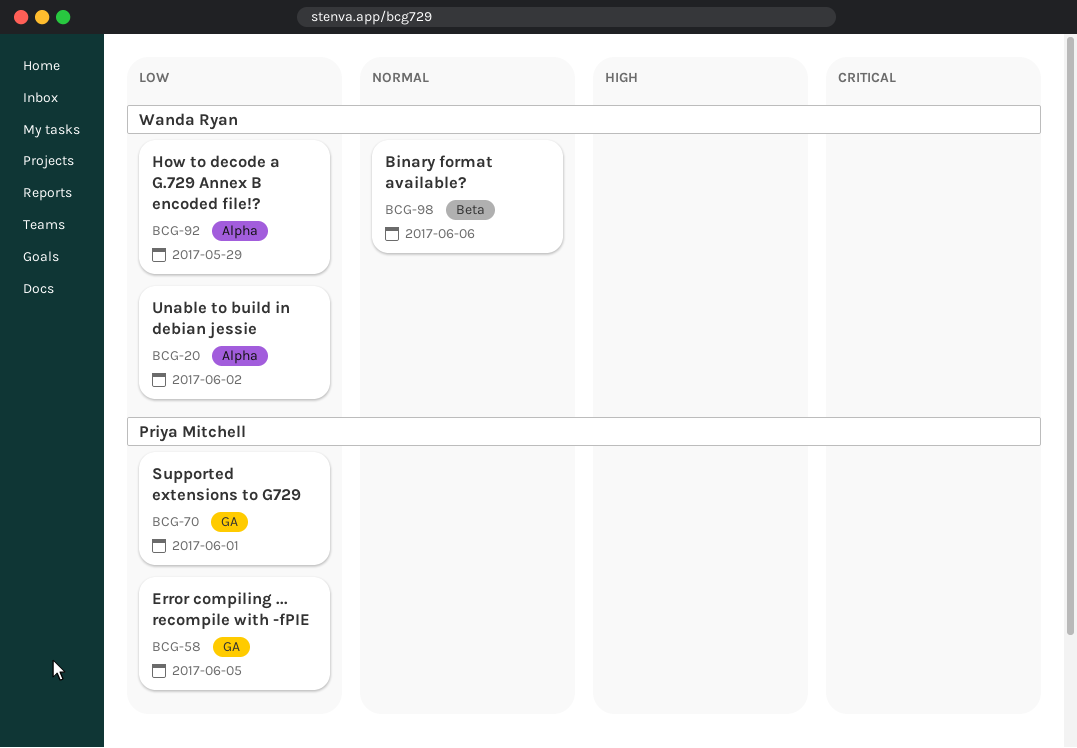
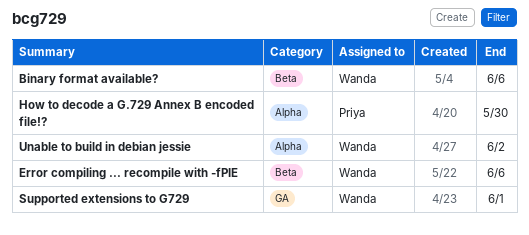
Error compiling ... recompile with -fPIE, owner: Priya Mitchell -> Wanda Ryan
Error compiling ... recompile with -fPIE, label: GA -> Beta
Error compiling ... recompile with -fPIE, due: Jun 5 -> Jun 6
How to decode a G.729 Annex B encoded file!?, owner: Wanda Ryan -> Priya Mitchell
How to decode a G.729 Annex B encoded file!?, due: May 29 -> May 30
Supported extensions to G729, owner: Priya Mitchell -> Wanda Ryan

